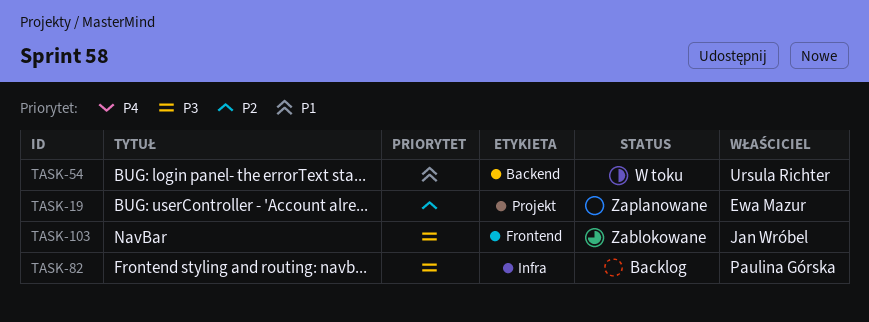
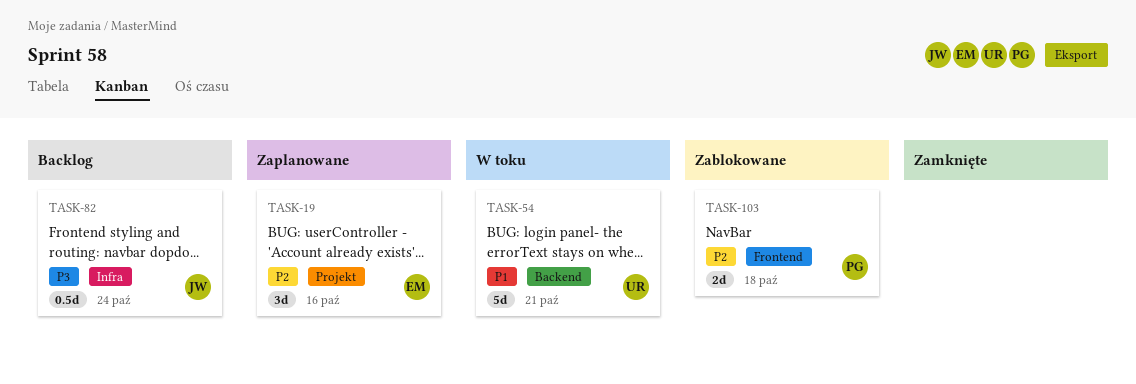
TASK-82, owner: Paulina Górska -> Jan Wróbel
TASK-103, owner: Jan Wróbel -> Paulina Górska
TASK-103, priority: P3 -> P2

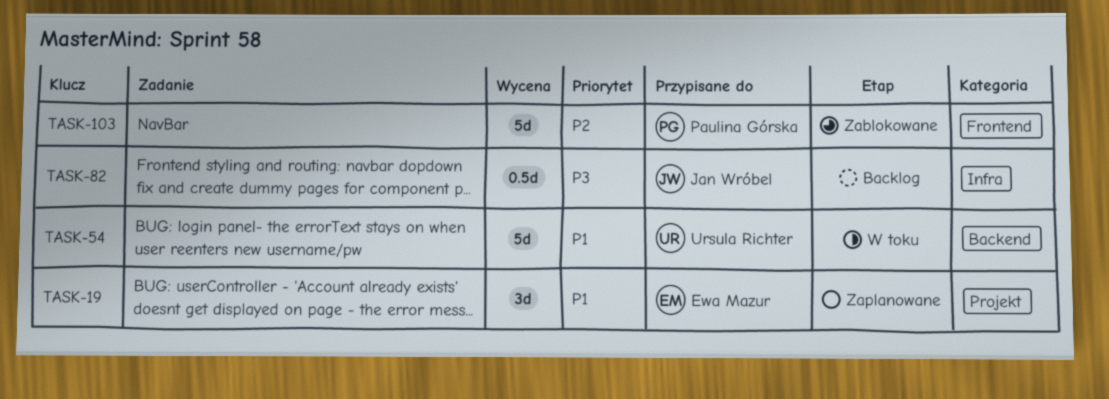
TASK-19, priority: P2 -> P1
TASK-103, estimate: 2d -> 5d

